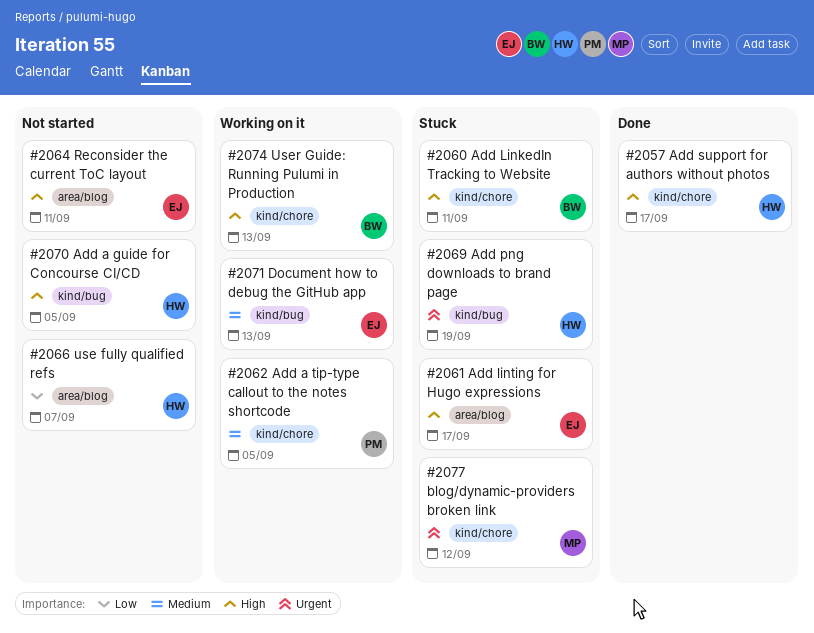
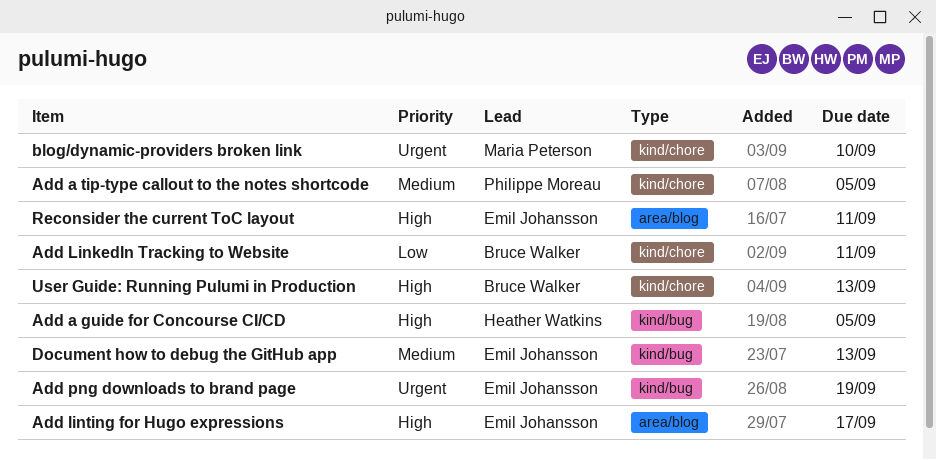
Add LinkedIn Tracking to Website, priority: High -> Low
Add png downloads to brand page, owner: Heather Watkins -> Emil Johansson
Add support for authors without photos: present -> none
blog/dynamic-providers broken link, due: Sep 12 -> Sep 10
use fully qualified refs: present -> none

